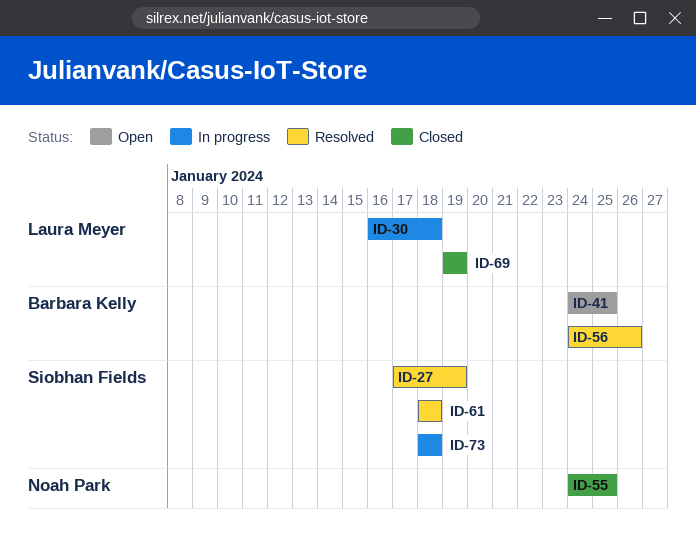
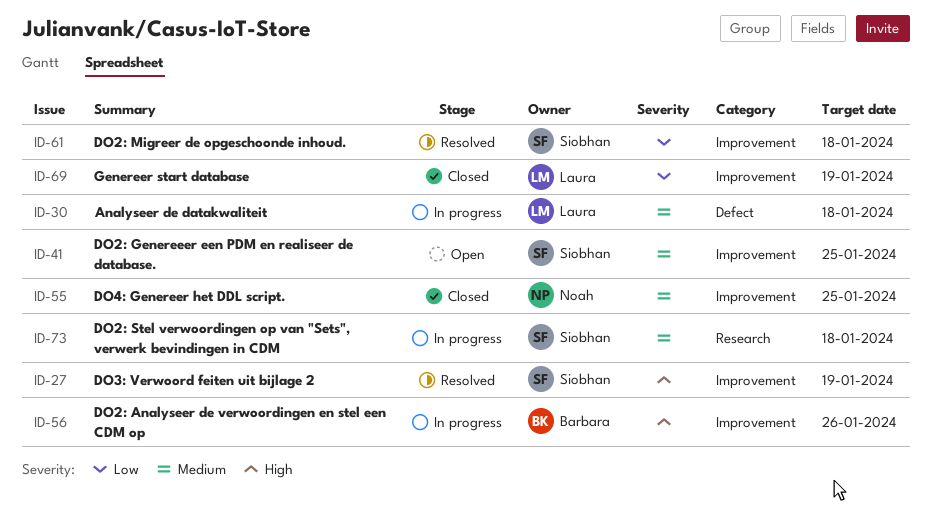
ID-41, owner: Barbara Kelly -> Siobhan Fields
ID-56, status: Resolved -> In progress

